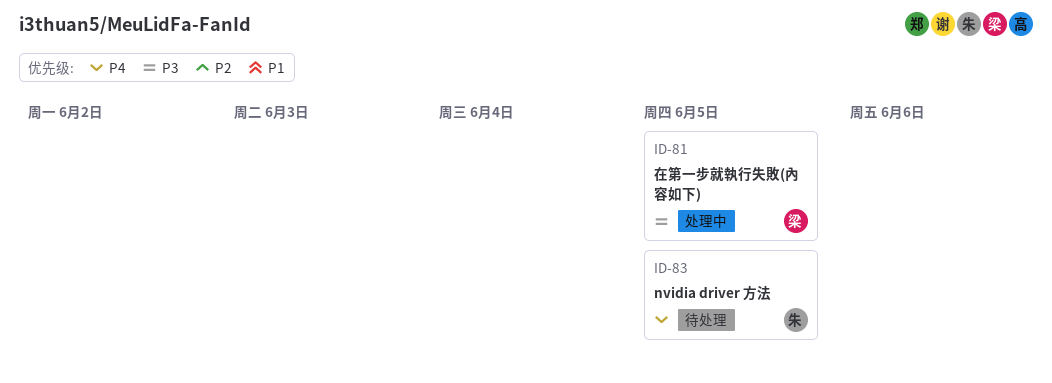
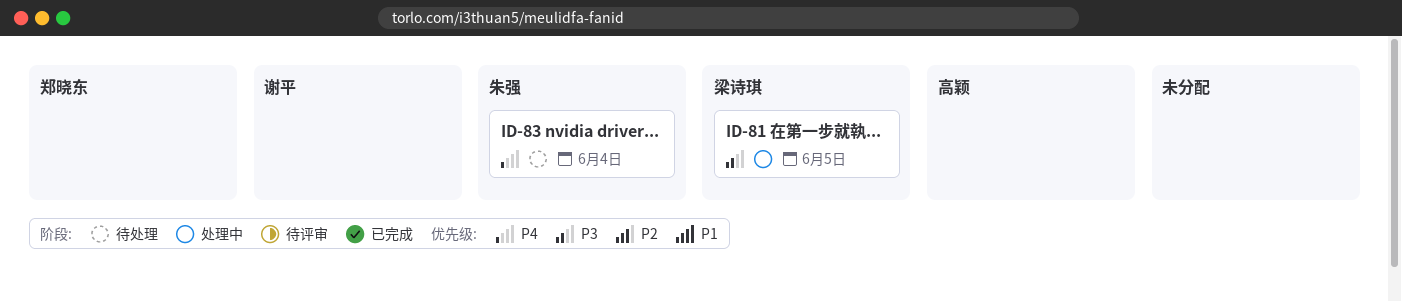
ID-83, due: Jun 5 -> Jun 4

